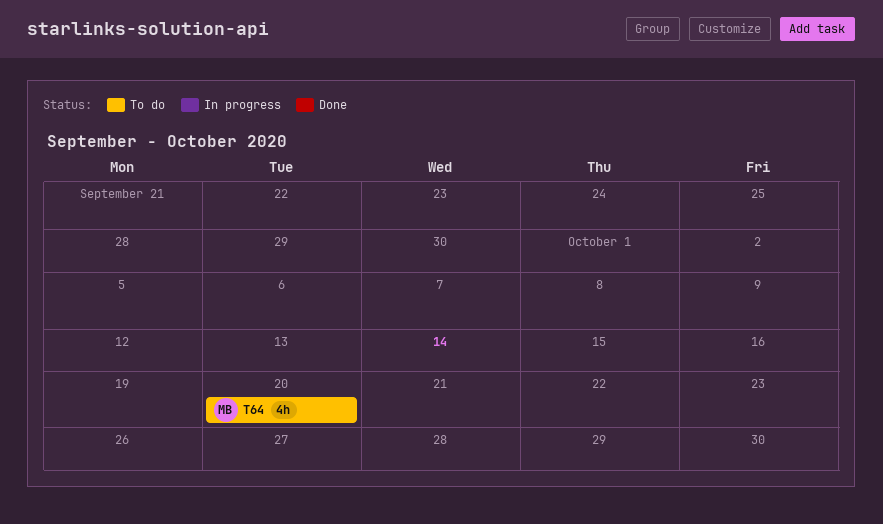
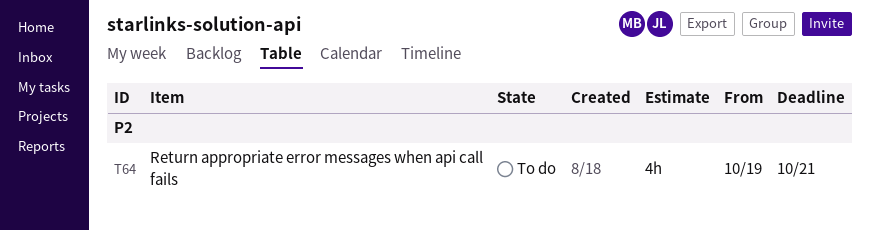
T64, start: Oct 20 -> Oct 19
T64, due: Oct 20 -> Oct 21

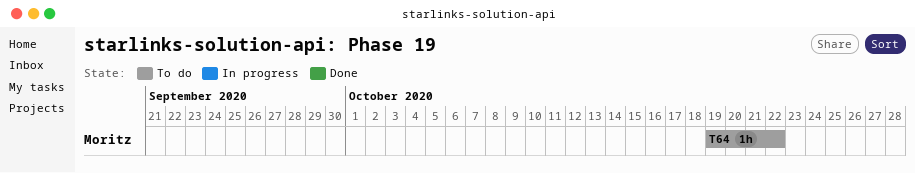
T64, estimate: 4h -> 1h
T64, due: Oct 21 -> Oct 22

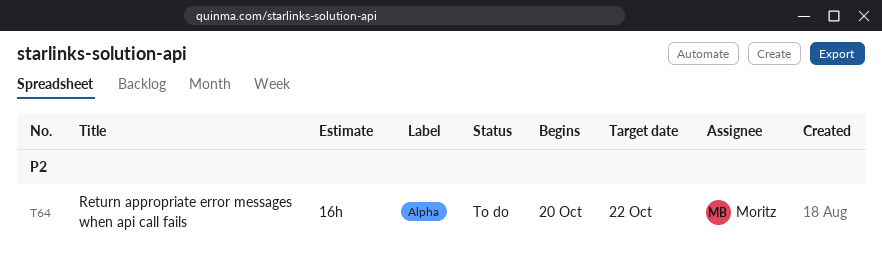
T64, estimate: 1h -> 16h
T64, start: Oct 19 -> Oct 20

